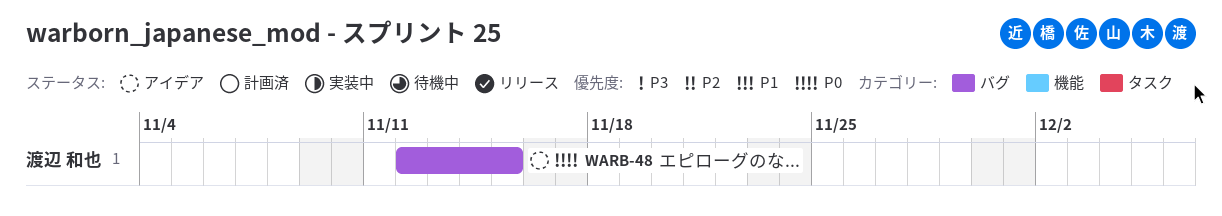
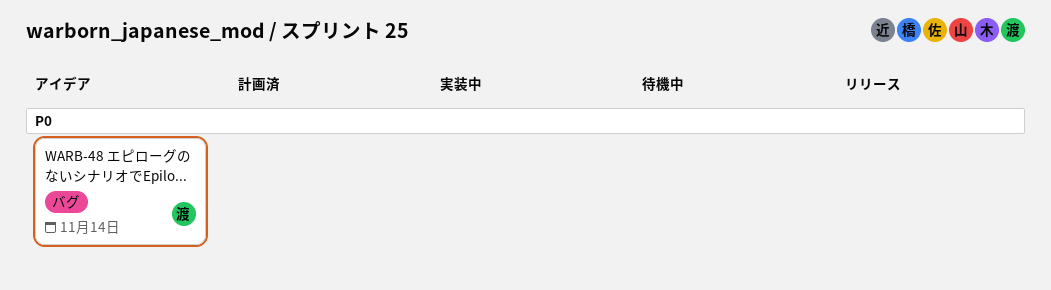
WARB-48, due: Nov 15 -> Nov 14

